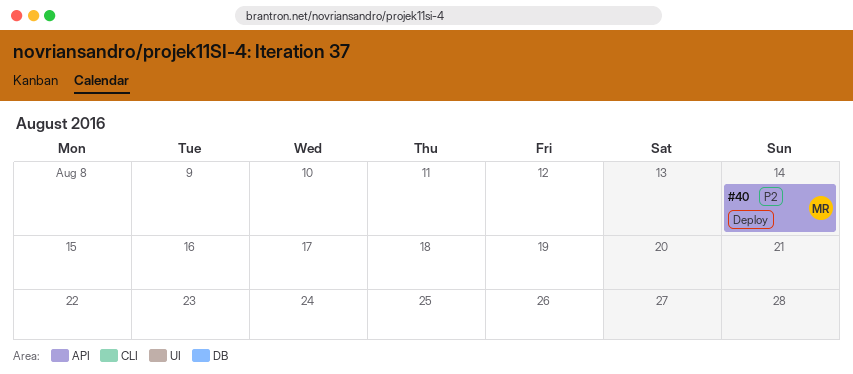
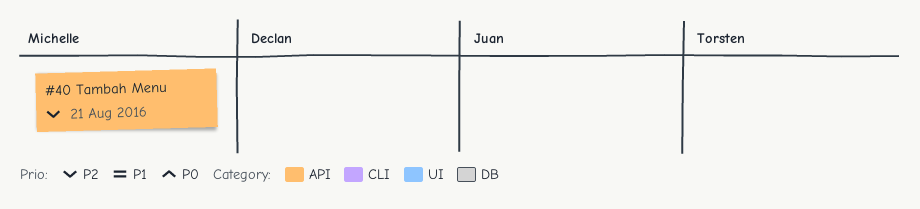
#40, due: Aug 14 -> Aug 21

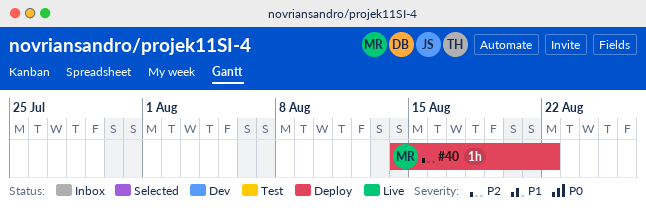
#40, due: Aug 21 -> Aug 22

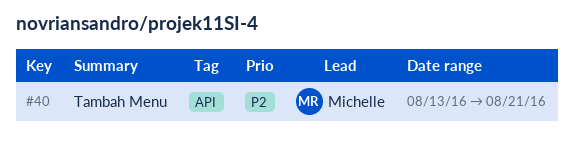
#40, start: Aug 14 -> Aug 13
#40, due: Aug 22 -> Aug 21

